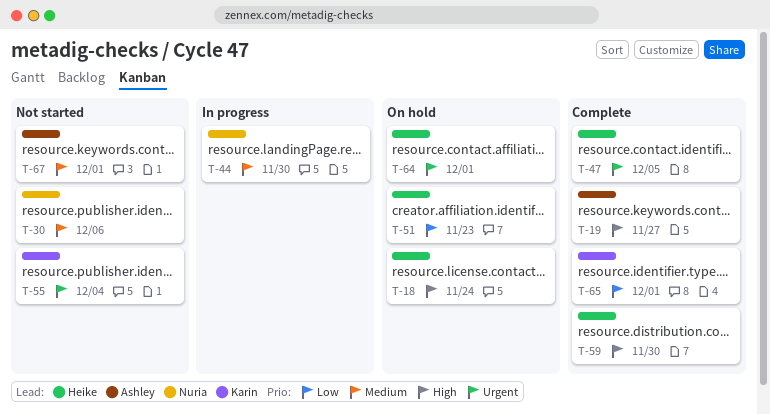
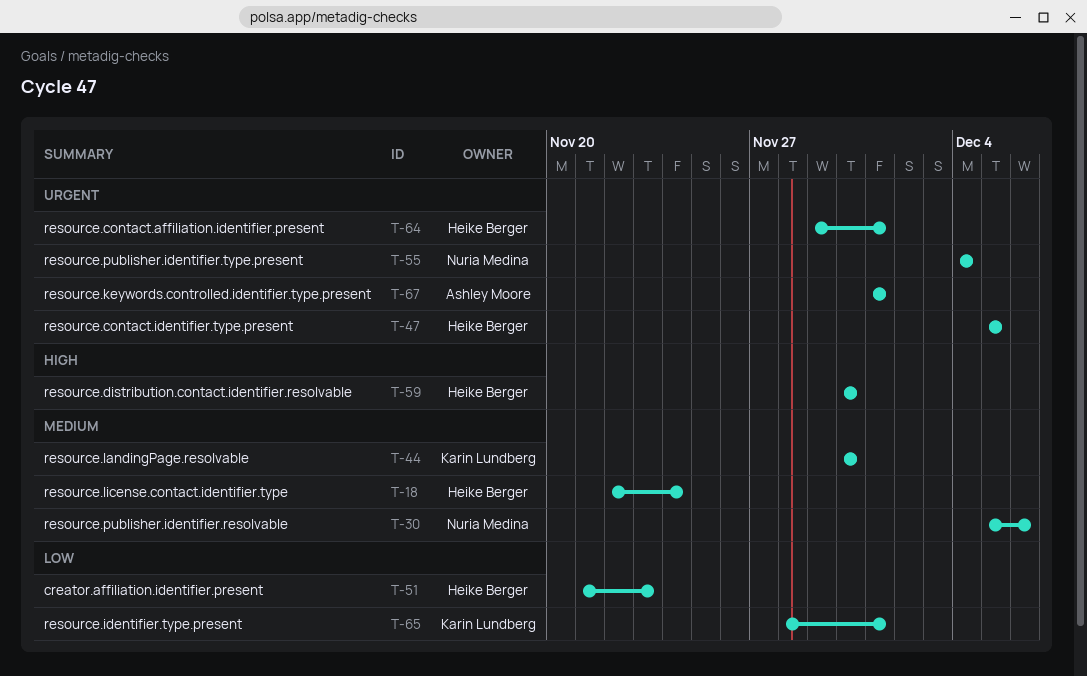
T-18, priority: High -> Medium
T-19: present -> none
T-44, owner: Nuria Medina -> Karin Lundberg
T-55, owner: Karin Lundberg -> Nuria Medina
T-67, priority: Medium -> Urgent

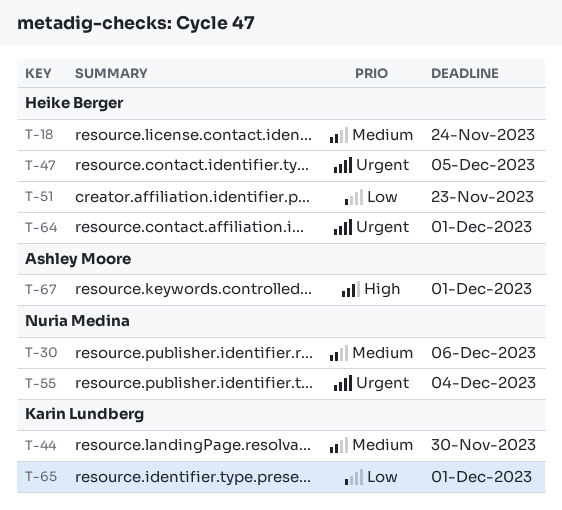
T-59: present -> none
T-67, priority: Urgent -> High

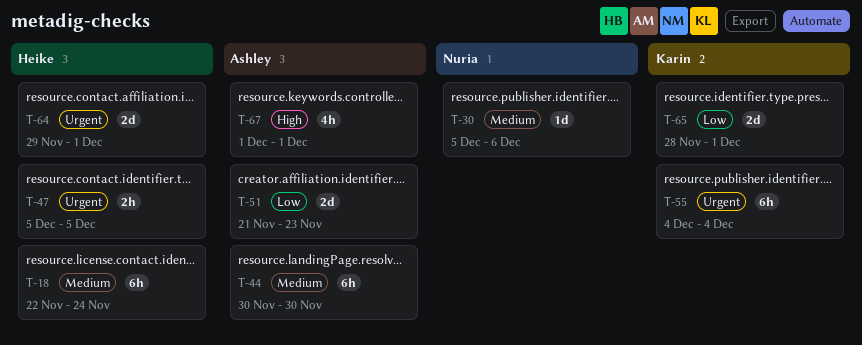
T-44, owner: Karin Lundberg -> Ashley Moore
T-51, owner: Heike Berger -> Ashley Moore
T-55, owner: Nuria Medina -> Karin Lundberg

